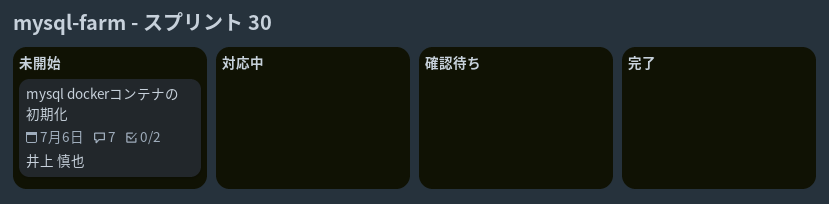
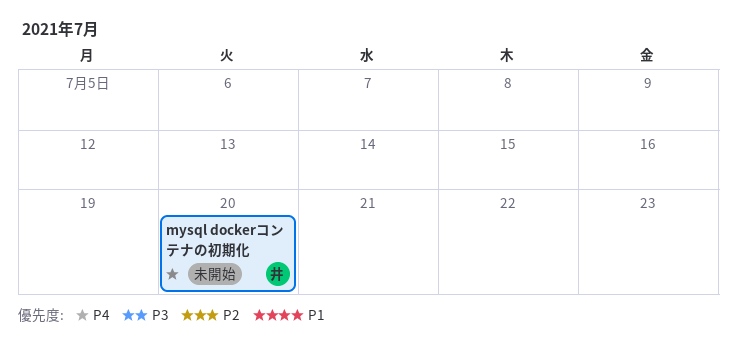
mysql dockerコンテナの初期化, due: Jul 6 -> Jul 20

